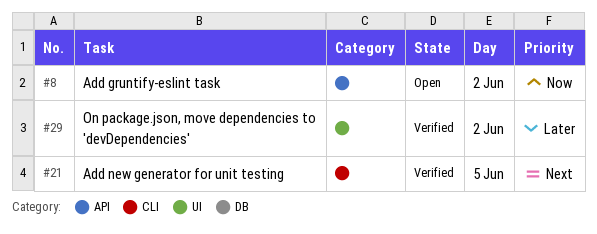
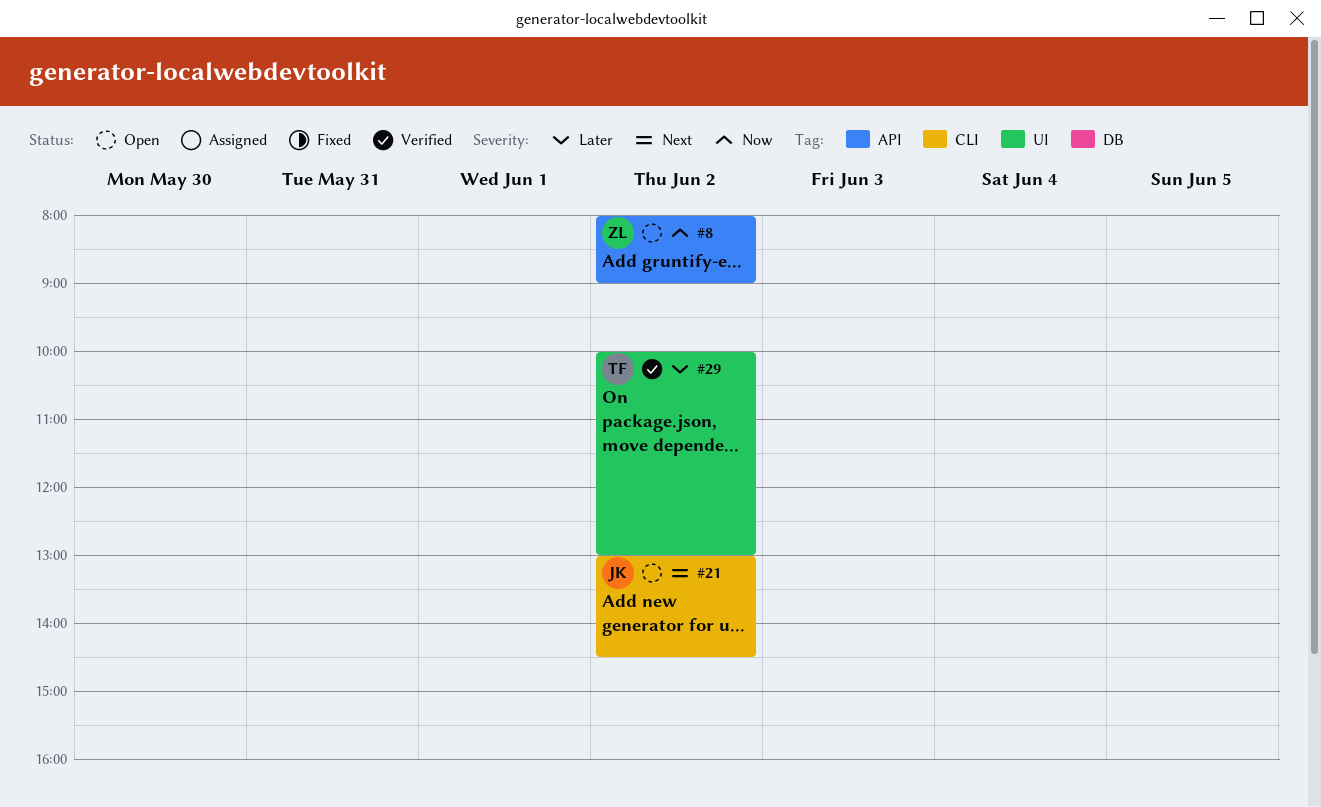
#21, status: Verified -> Open
#21, day: Jun 5 -> Jun 2

